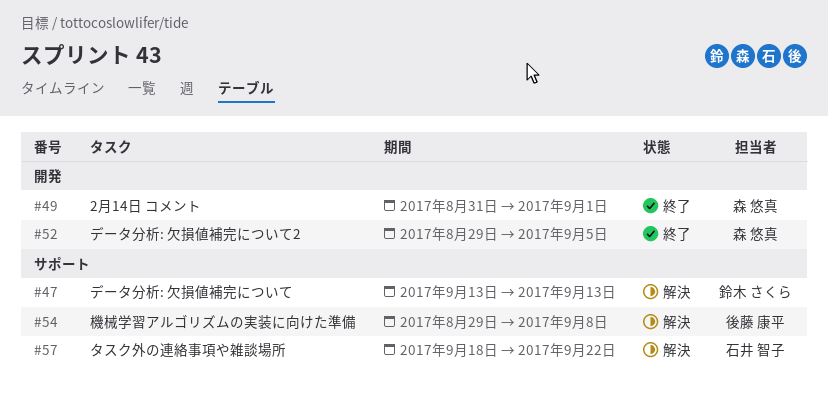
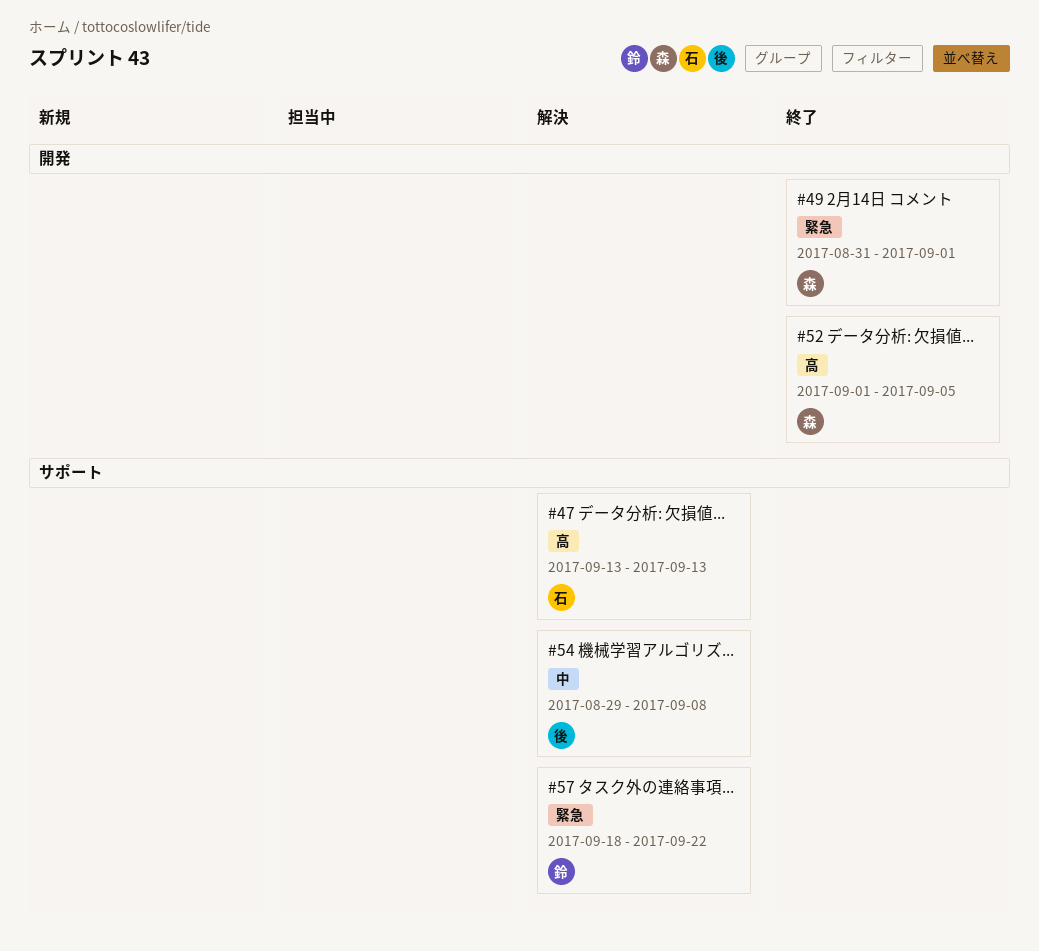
#47, owner: 鈴木 さくら -> 石井 智子
#52, start: Aug 29 -> Sep 1
#57, owner: 石井 智子 -> 鈴木 さくら

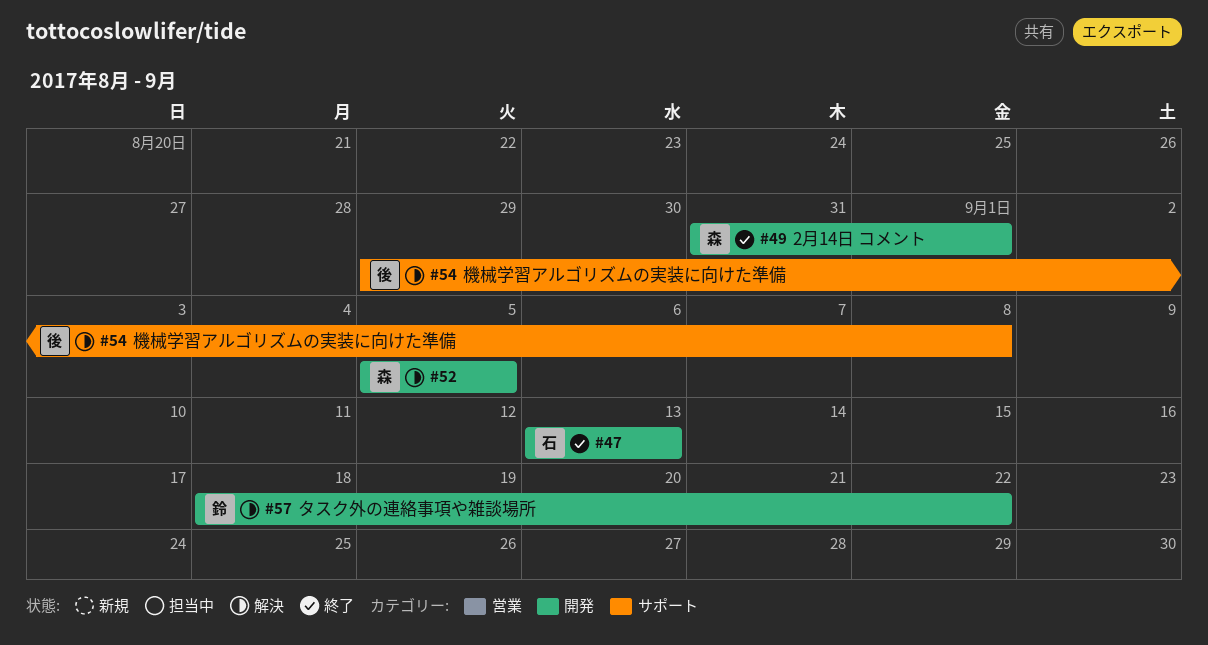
#47, status: 解決 -> 終了
#47, label: サポート -> 開発
#52, status: 終了 -> 解決
#52, start: Sep 1 -> Sep 5
#57, label: サポート -> 開発

